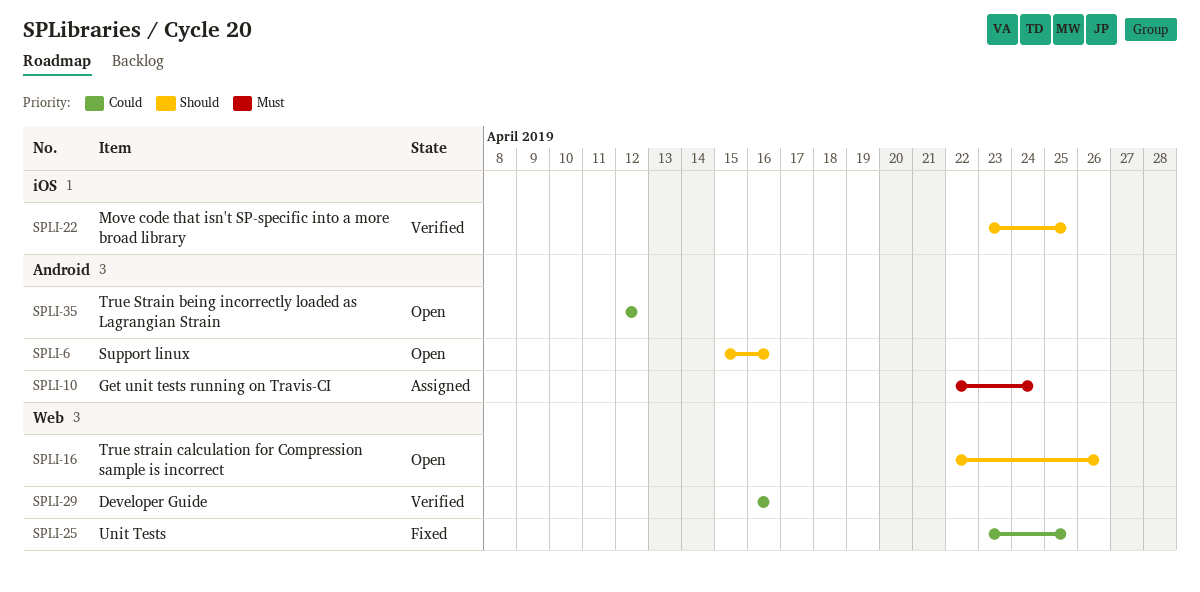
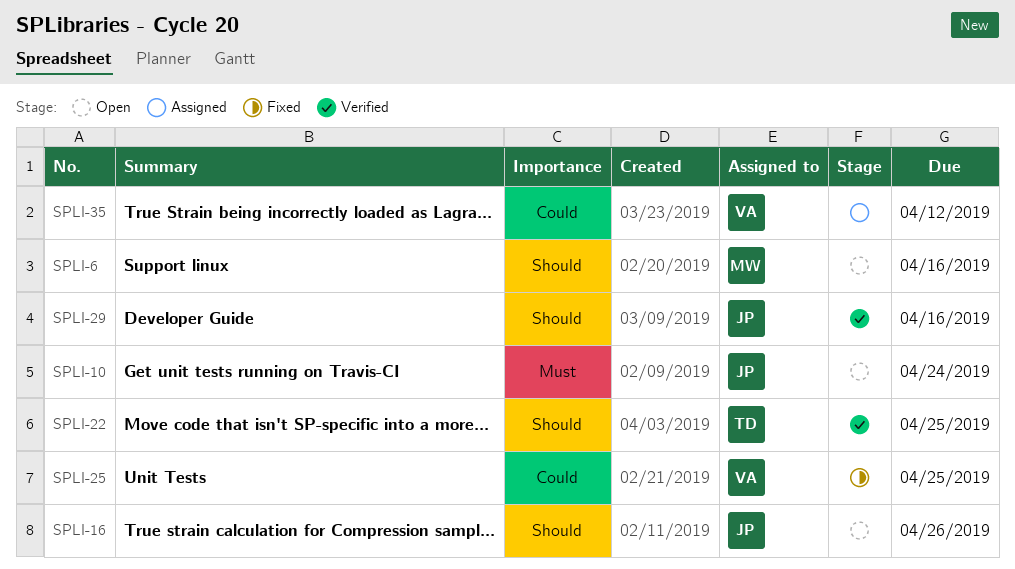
SPLI-10, status: Assigned -> Open
SPLI-29, priority: Could -> Should
SPLI-35, status: Open -> Assigned

